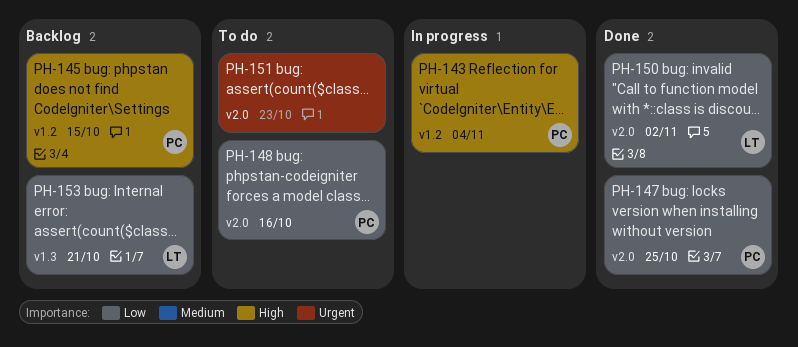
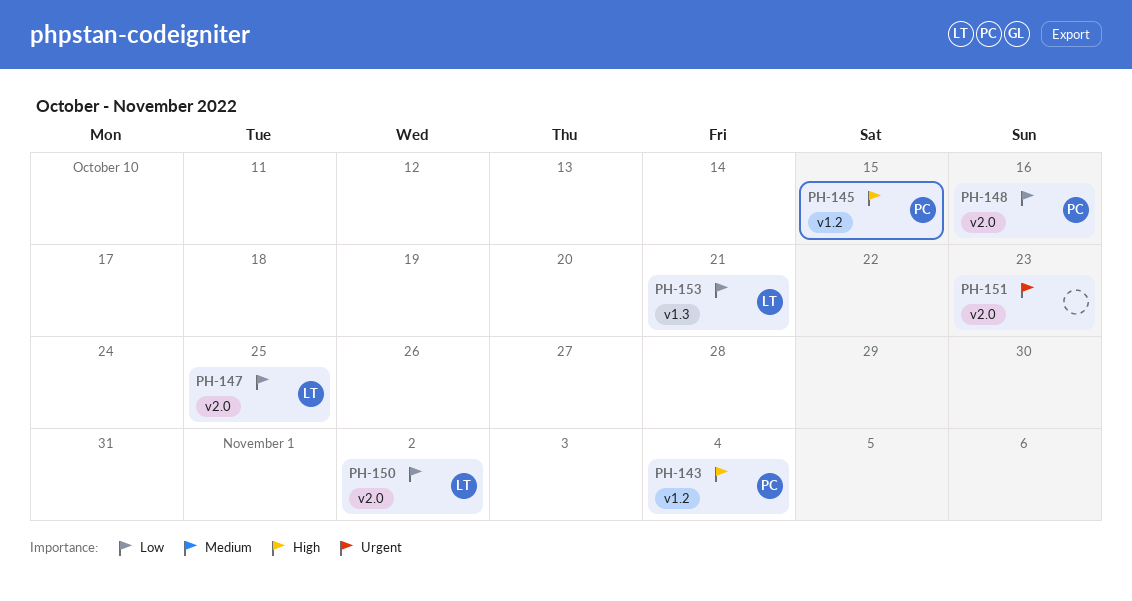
PH-147, owner: PC -> LT

